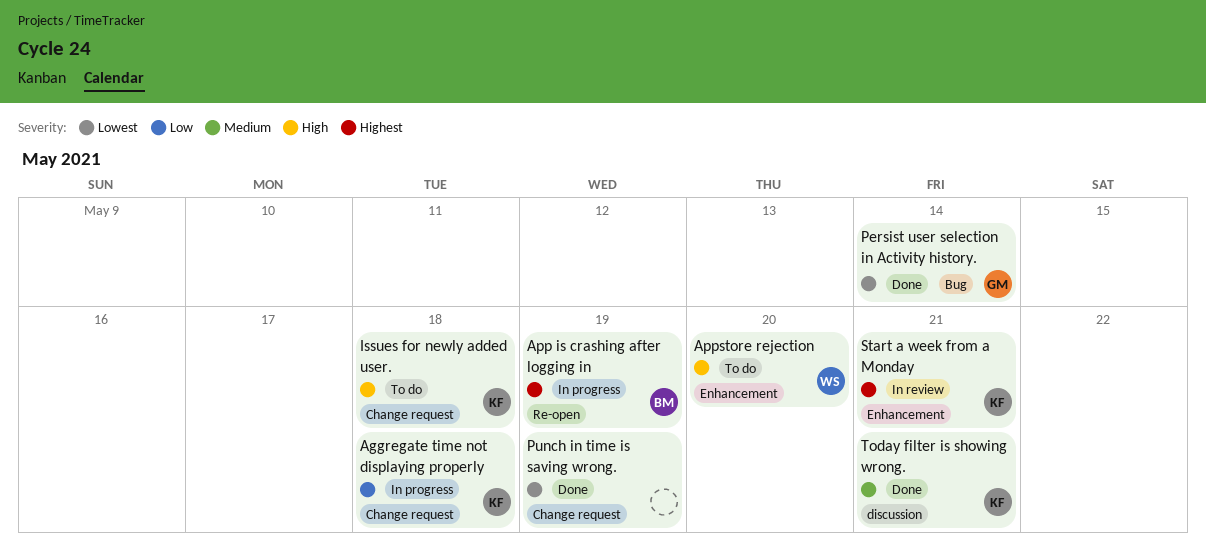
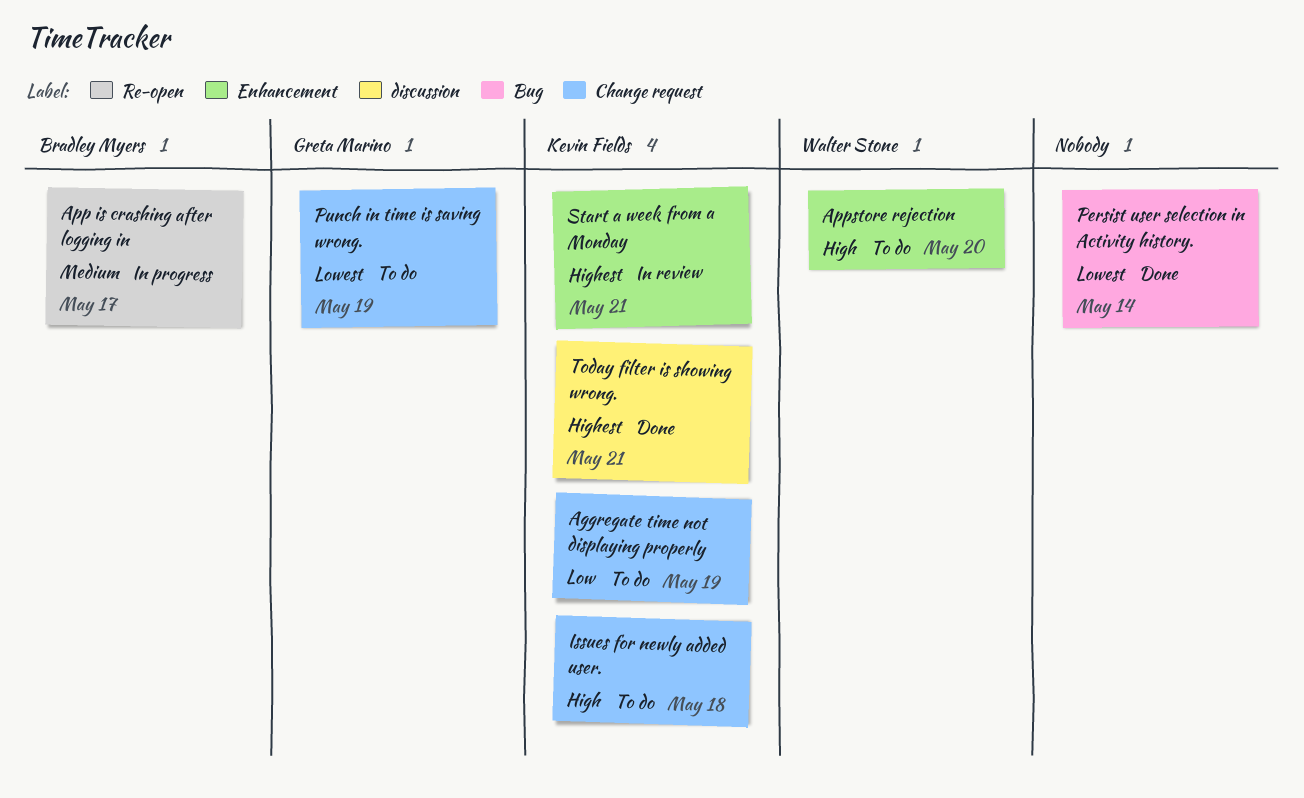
Aggregate time not displaying properly, status: In progress -> To do
Aggregate time not displaying properly, due: May 18 -> May 19
App is crashing after logging in, priority: Highest -> Medium
App is crashing after logging in, due: May 19 -> May 17
Persist user selection in Activity history., owner: Greta Marino -> none
Punch in time is saving wrong., status: Done -> To do
Punch in time is saving wrong., owner: none -> Greta Marino
Today filter is showing wrong., priority: Medium -> Highest

